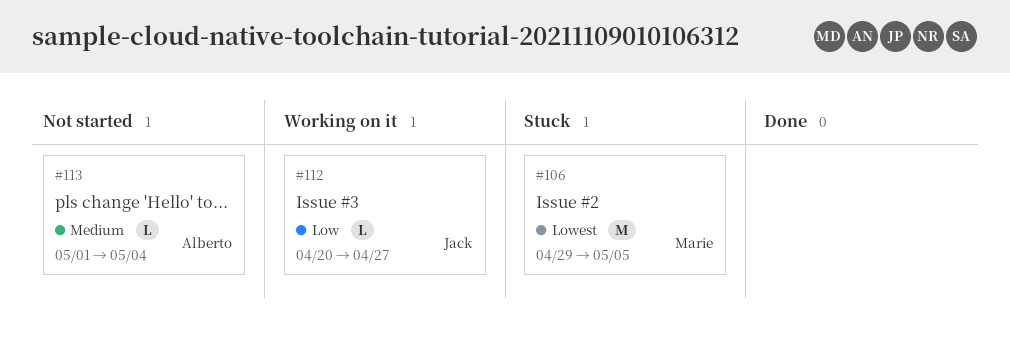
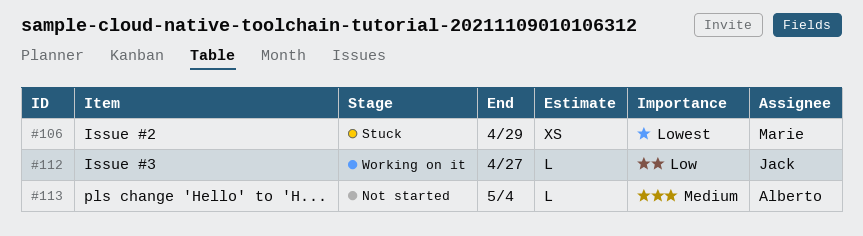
#106, estimate: M -> XS
#106, due: May 5 -> Apr 29

